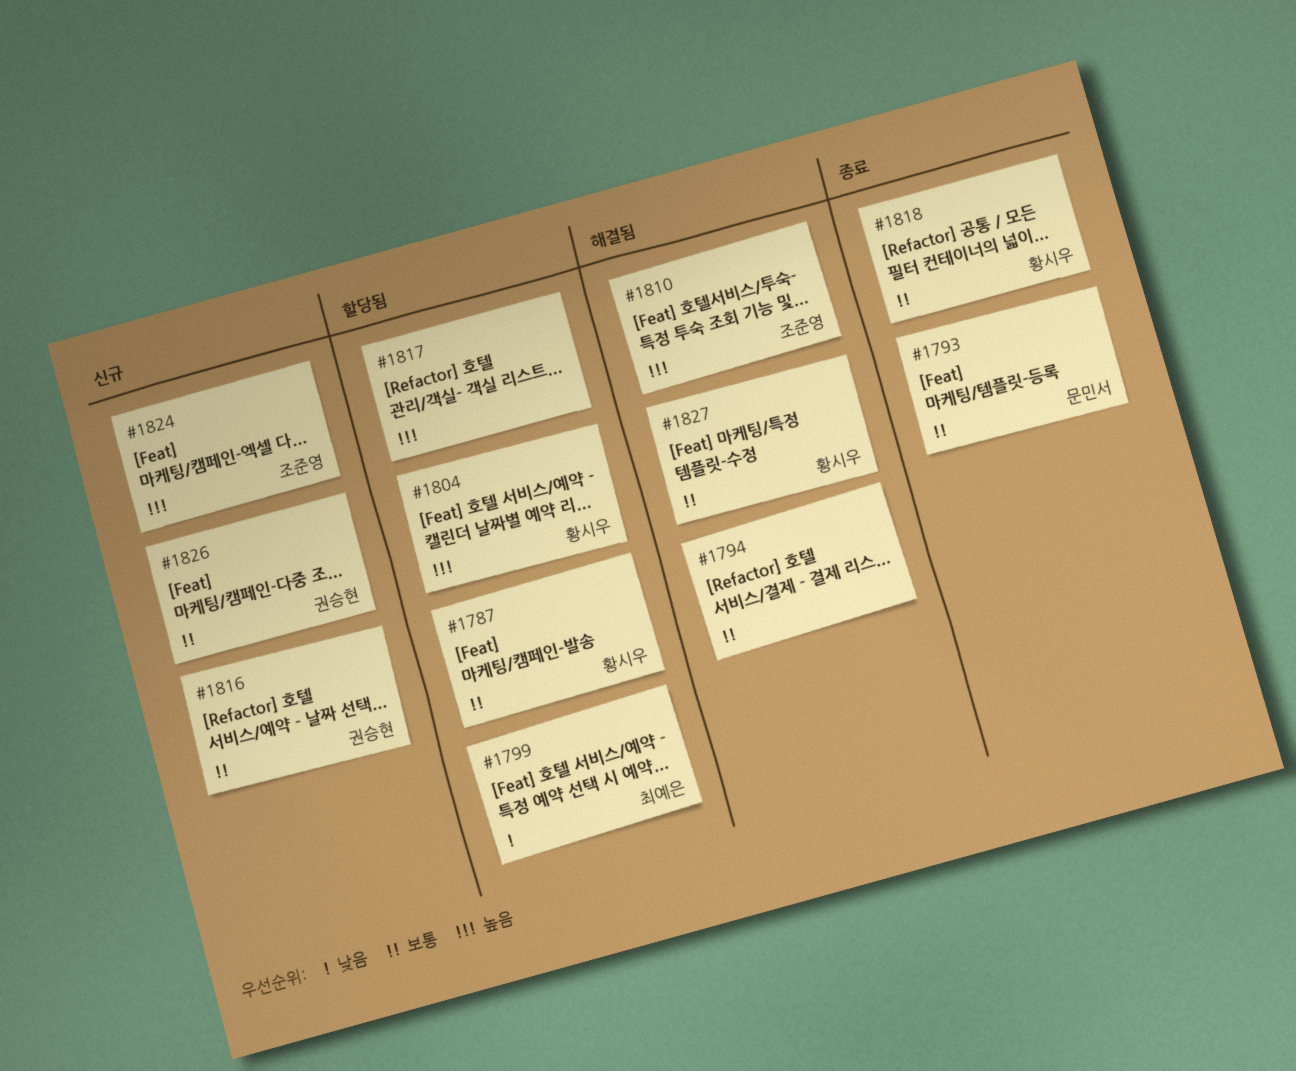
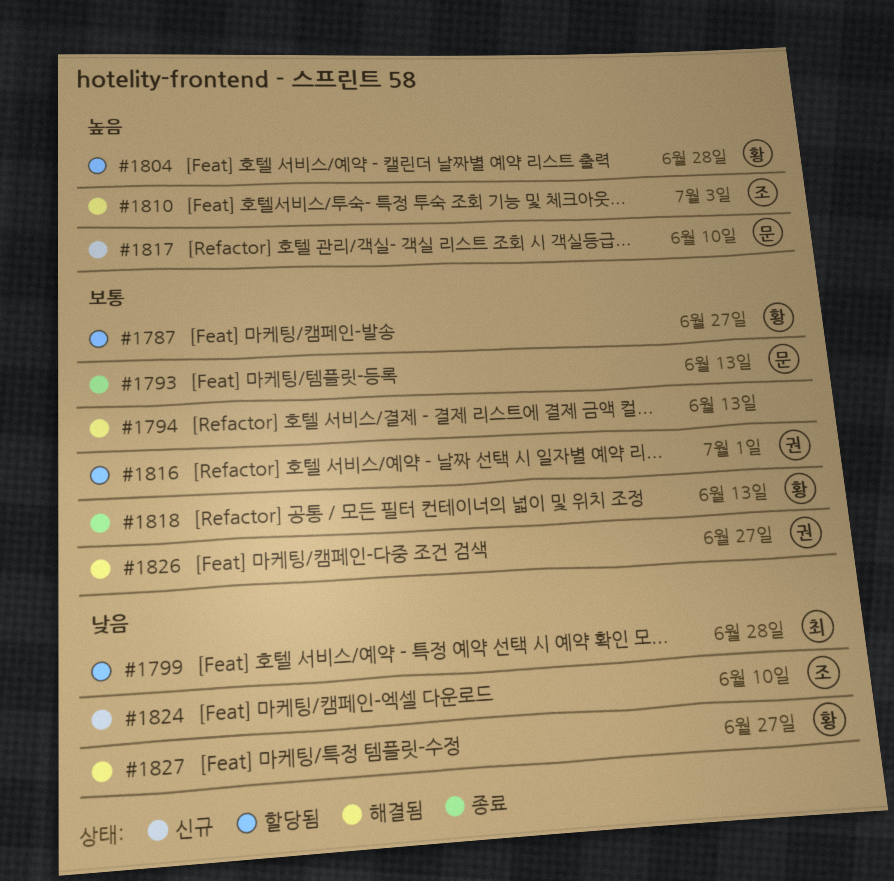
#1816, status: 신규 -> 할당됨
#1817, status: 할당됨 -> 신규
#1817, owner: none -> 문민서
#1824, priority: 높음 -> 낮음
#1826, status: 신규 -> 해결됨
#1827, priority: 보통 -> 낮음

